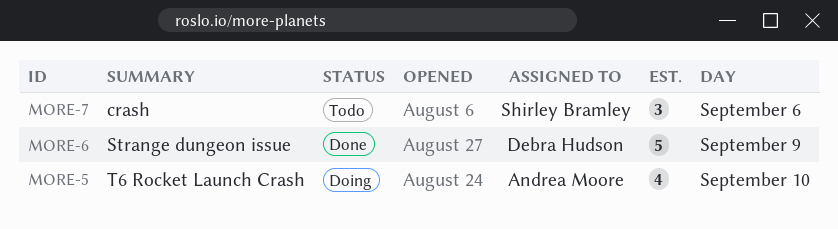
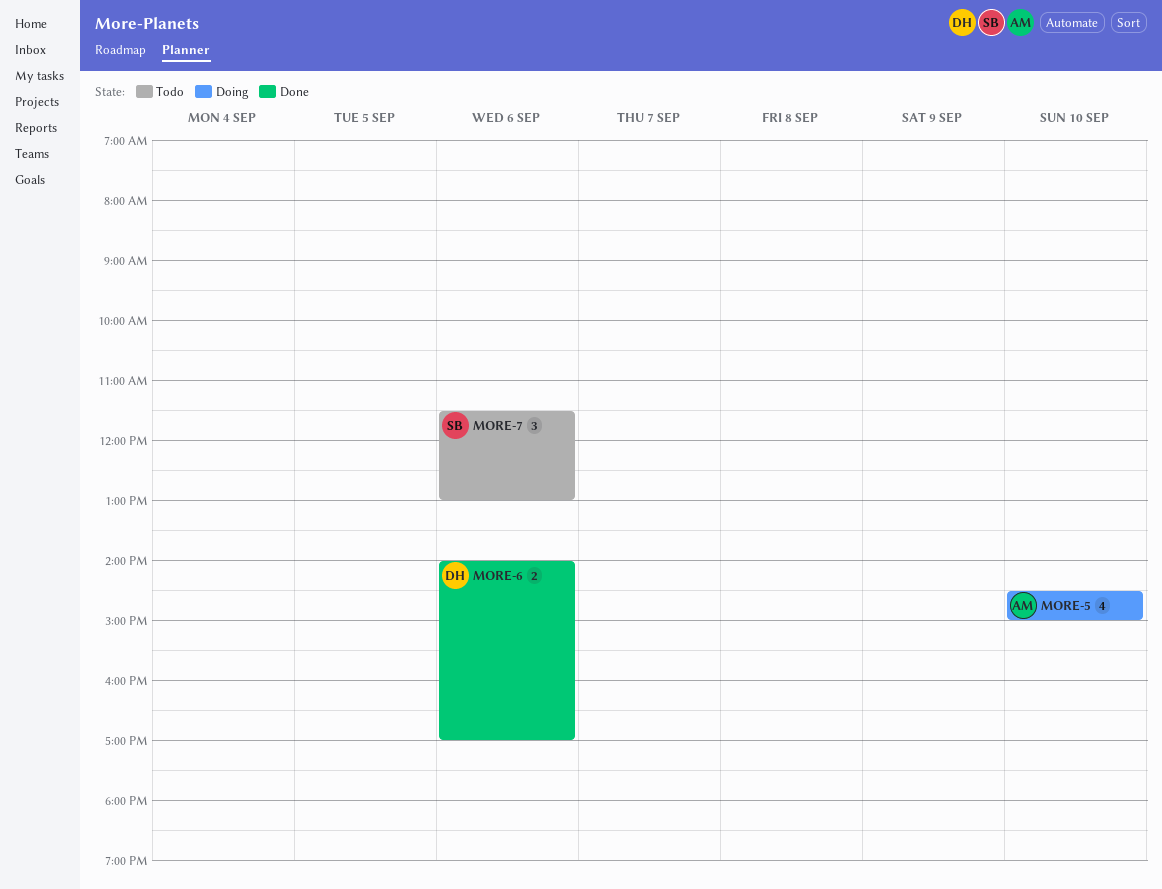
MORE-6, estimate: 5 -> 2
MORE-6, day: Sep 9 -> Sep 6

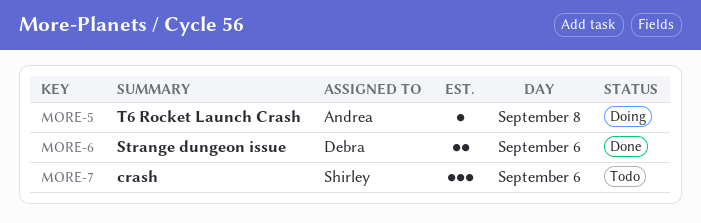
MORE-5, estimate: 4 -> 1
MORE-5, day: Sep 10 -> Sep 8

